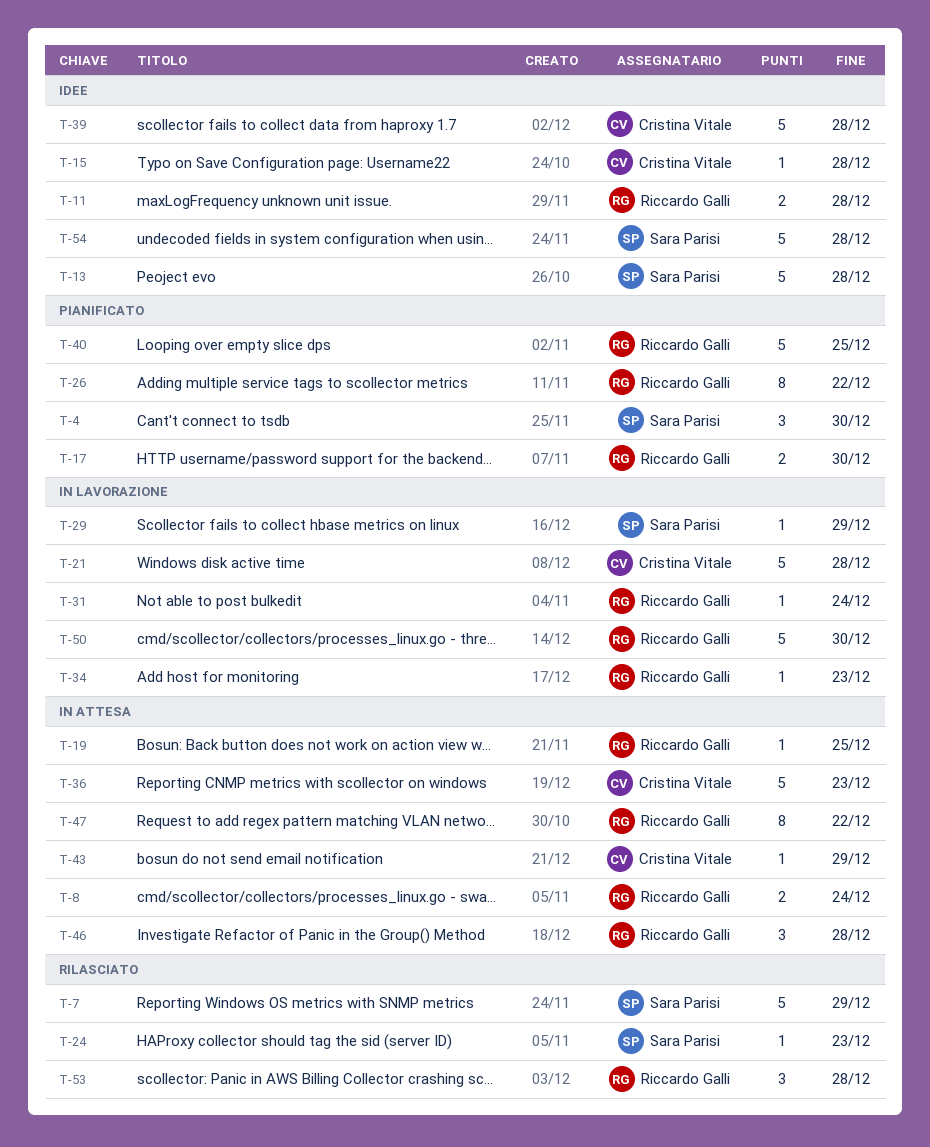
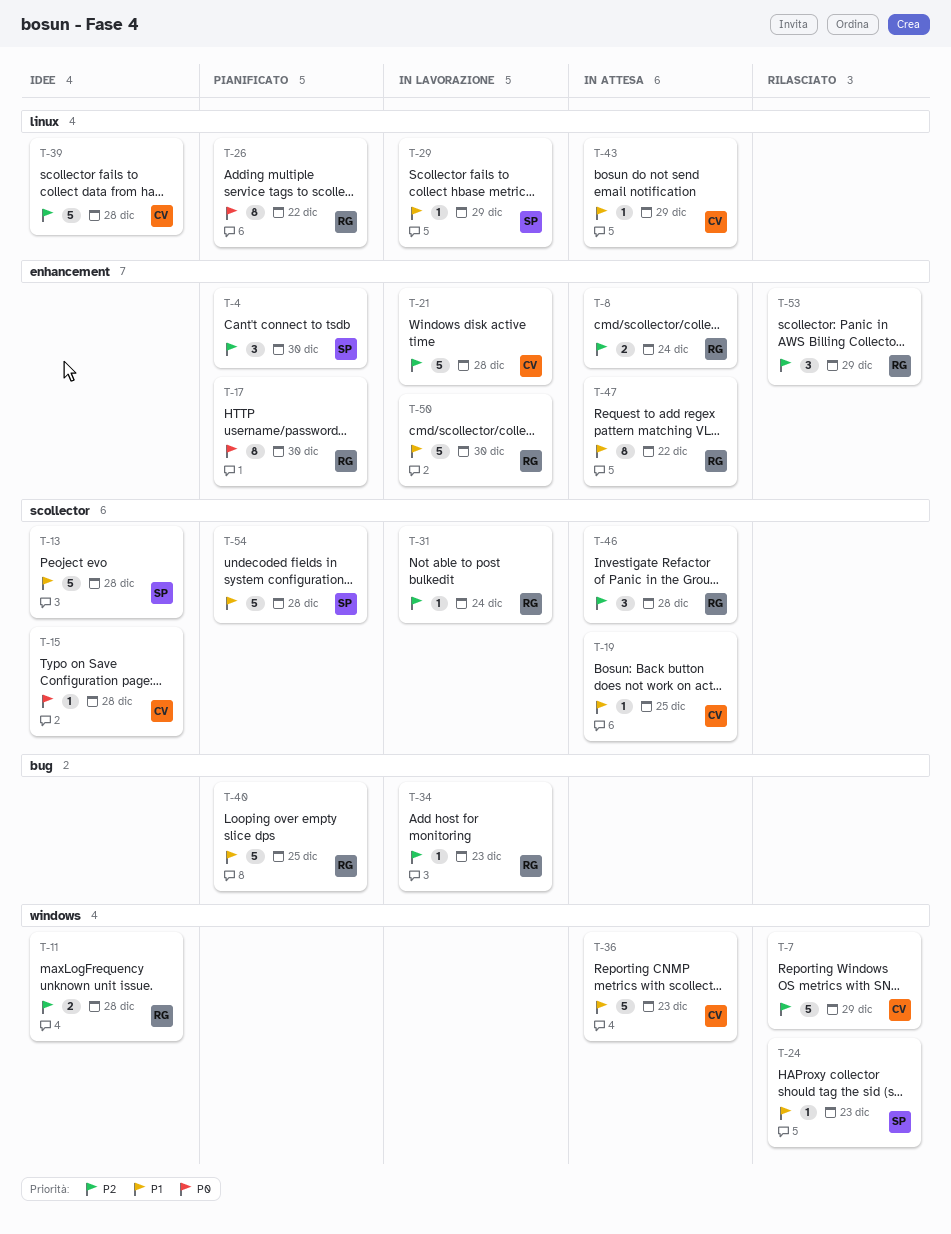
T-7, owner: Sara Parisi -> Cristina Vitale
T-17, estimate: 2 -> 8
T-19, owner: Riccardo Galli -> Cristina Vitale
T-53, due: Dec 28 -> Dec 29
T-54, status: Idee -> Pianificato

